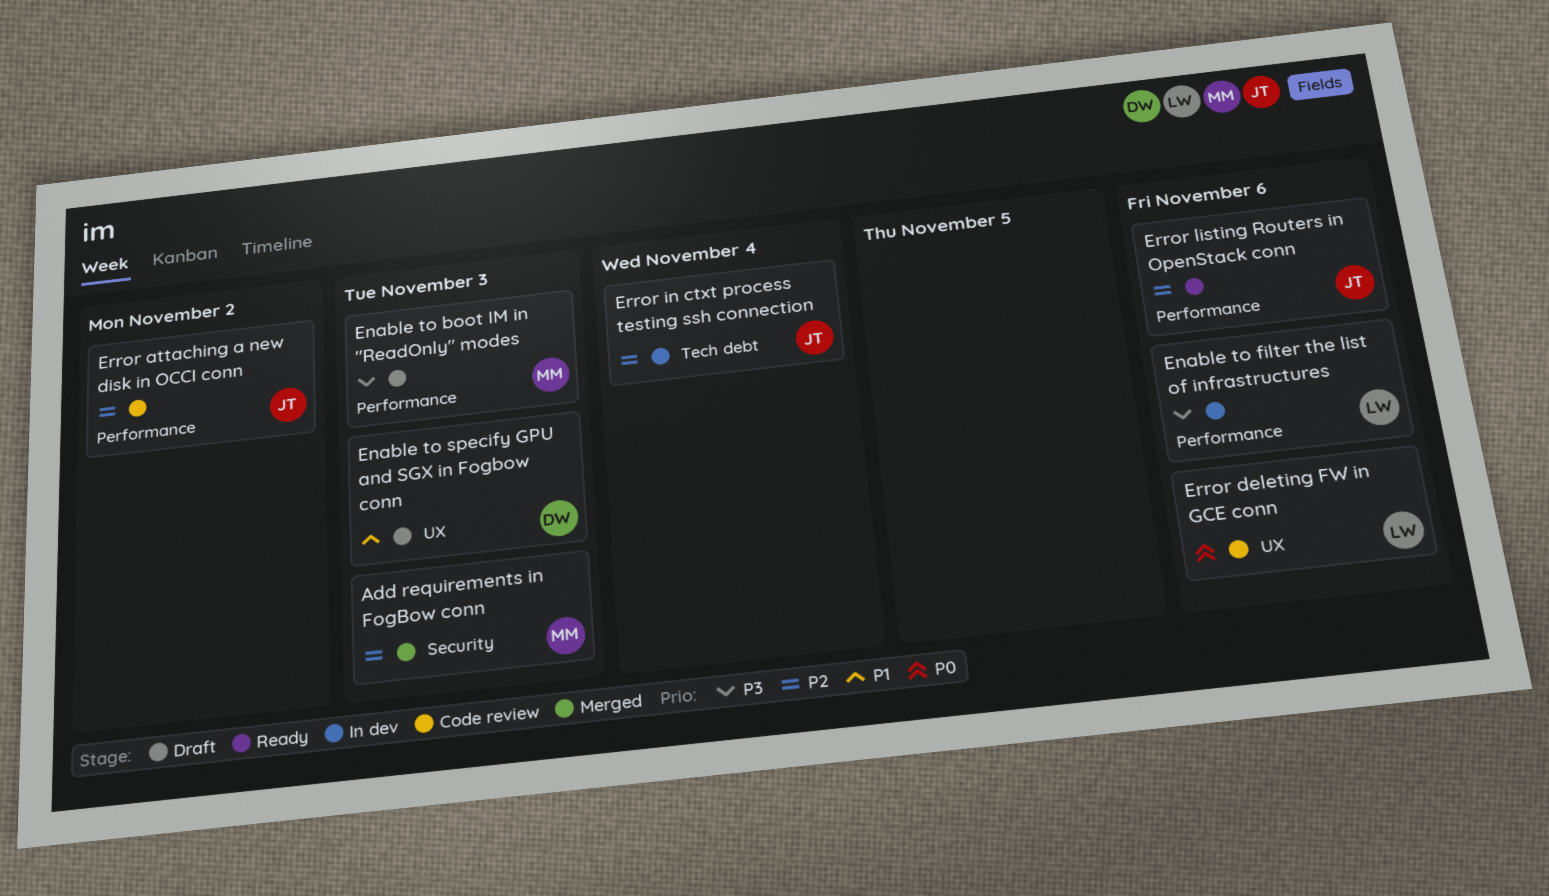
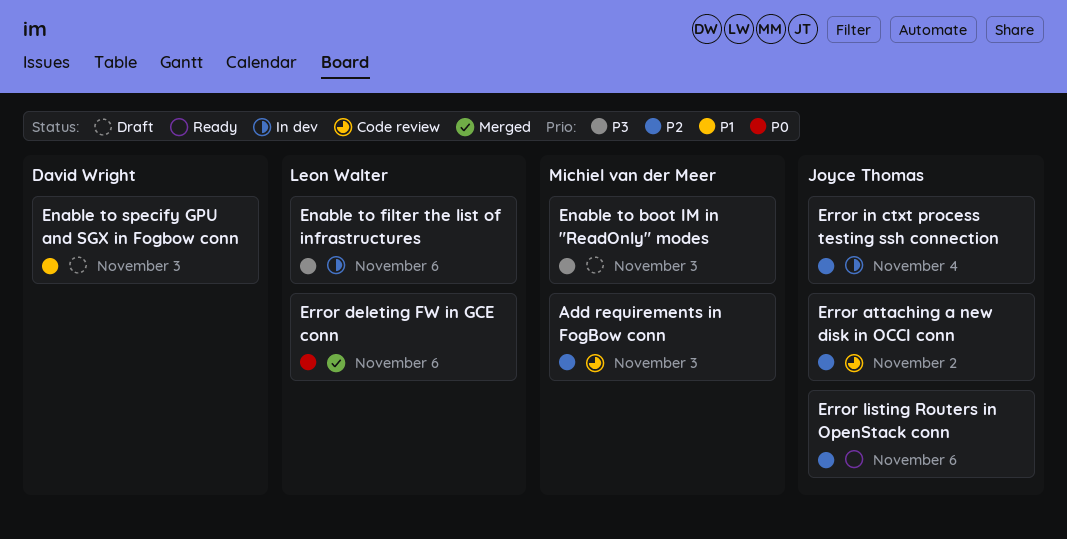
Add requirements in FogBow conn, status: Merged -> Code review
Error deleting FW in GCE conn, status: Code review -> Merged

